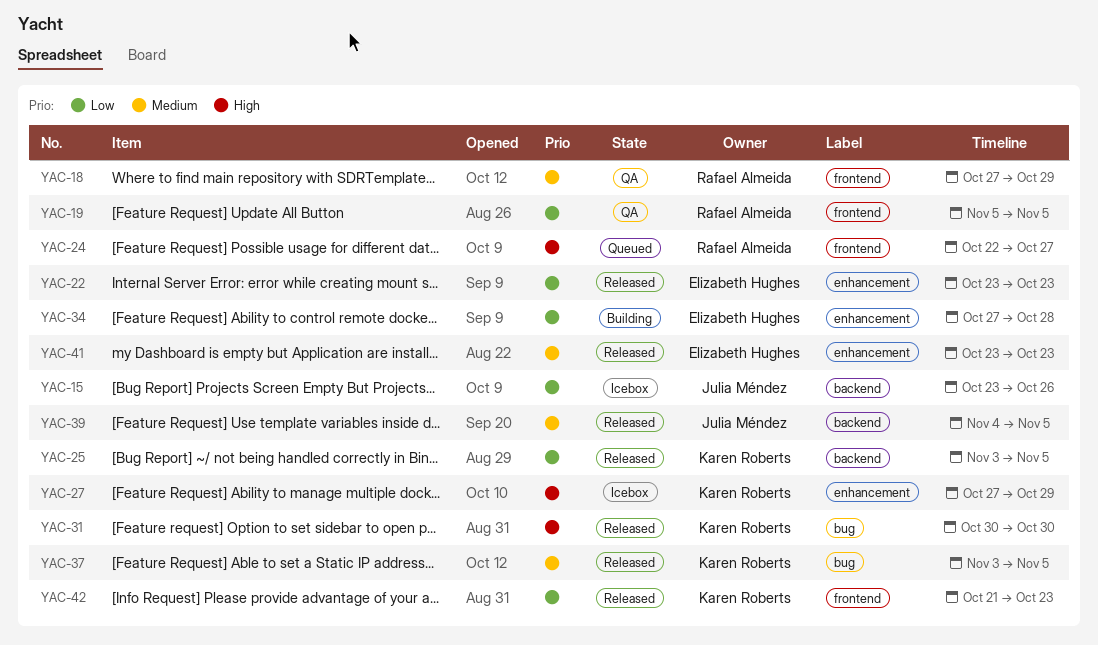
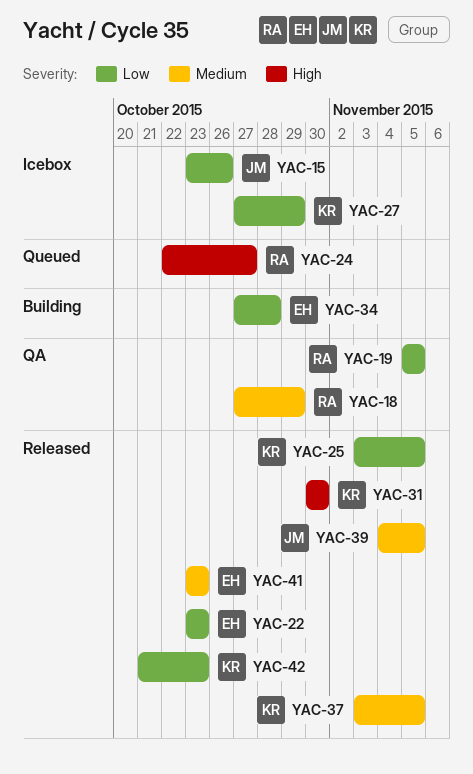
YAC-27, priority: High -> Low

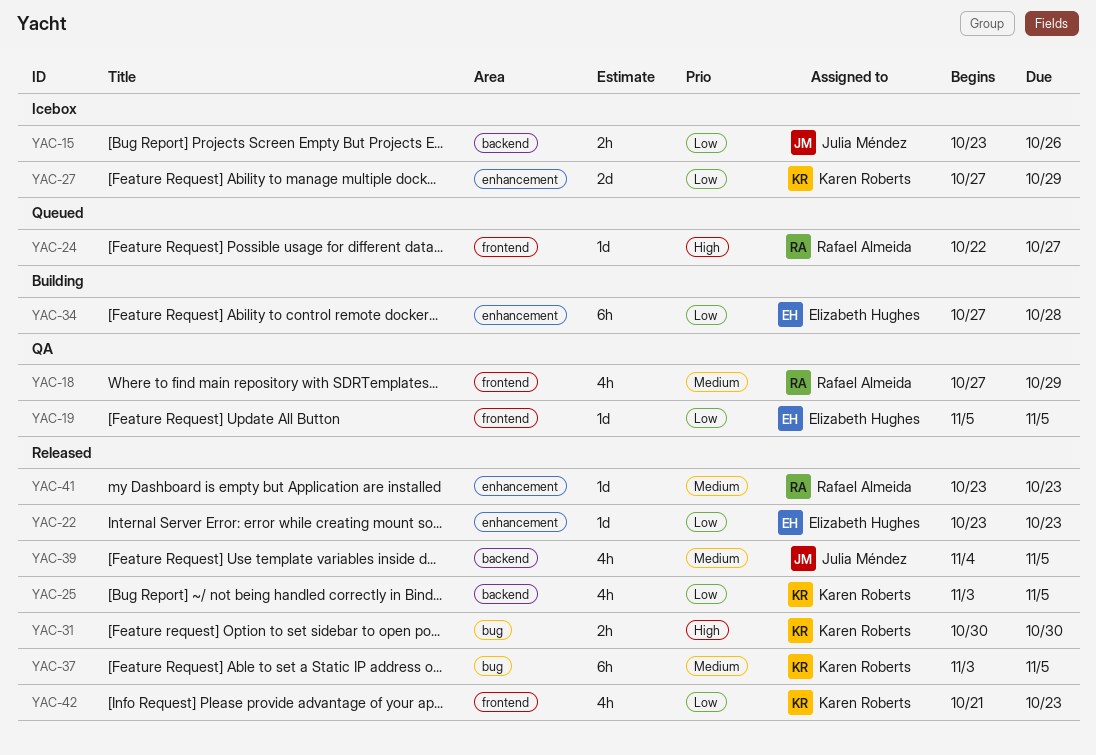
YAC-19, owner: Rafael Almeida -> Elizabeth Hughes
YAC-41, owner: Elizabeth Hughes -> Rafael Almeida

